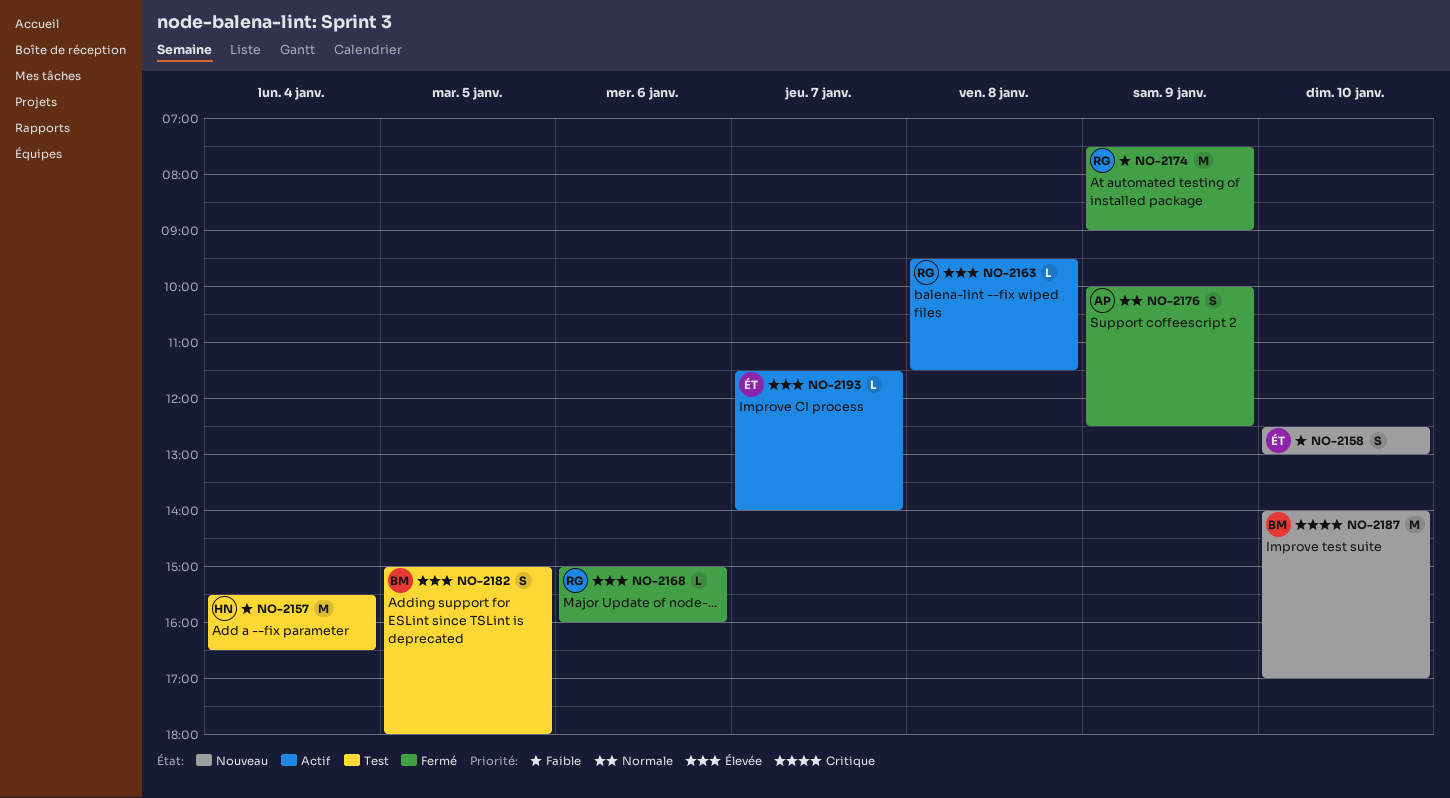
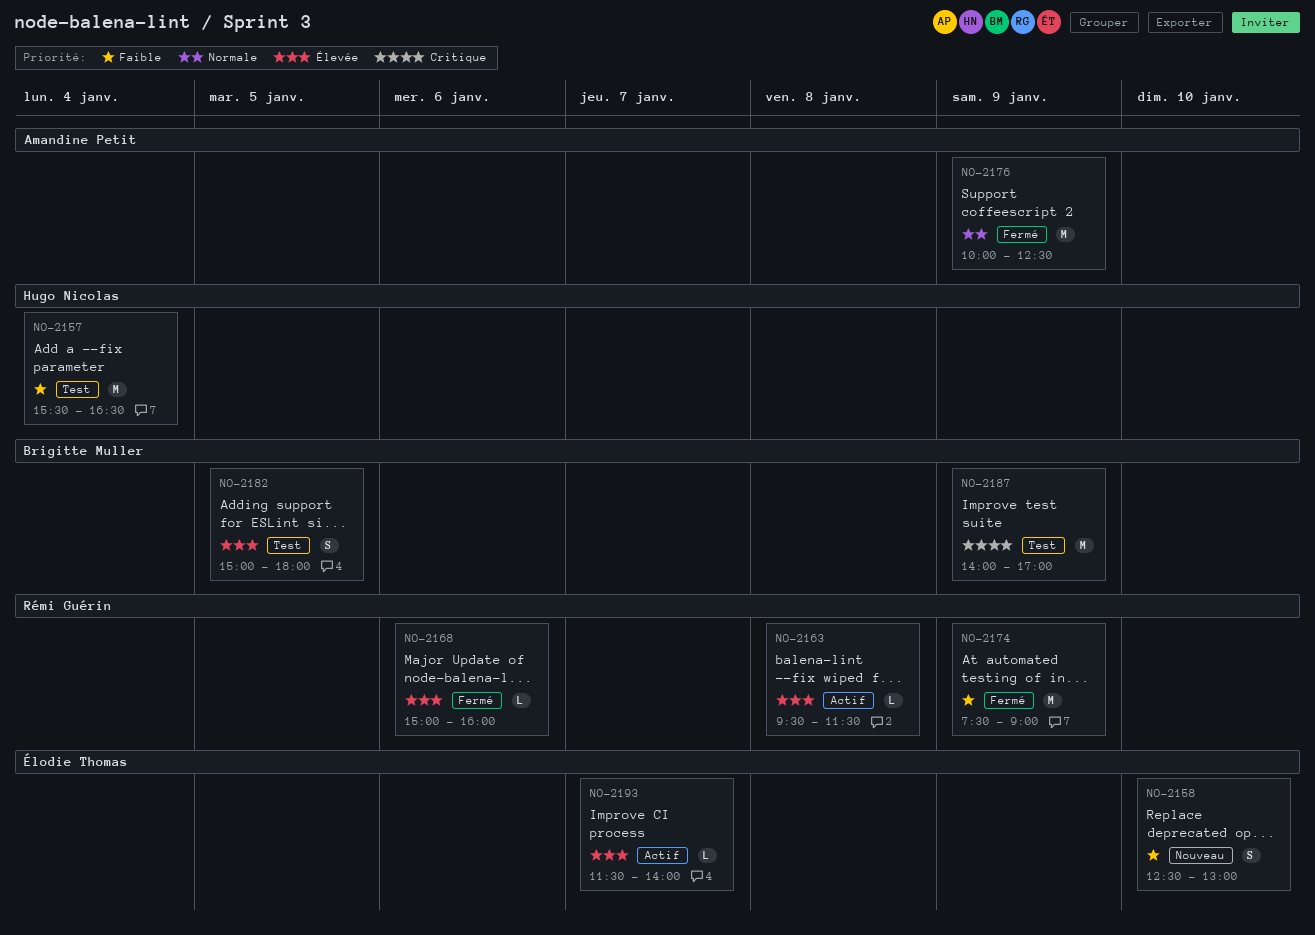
NO-2176, estimate: S -> M
NO-2187, status: Nouveau -> Test
NO-2187, day: Jan 10 -> Jan 9

